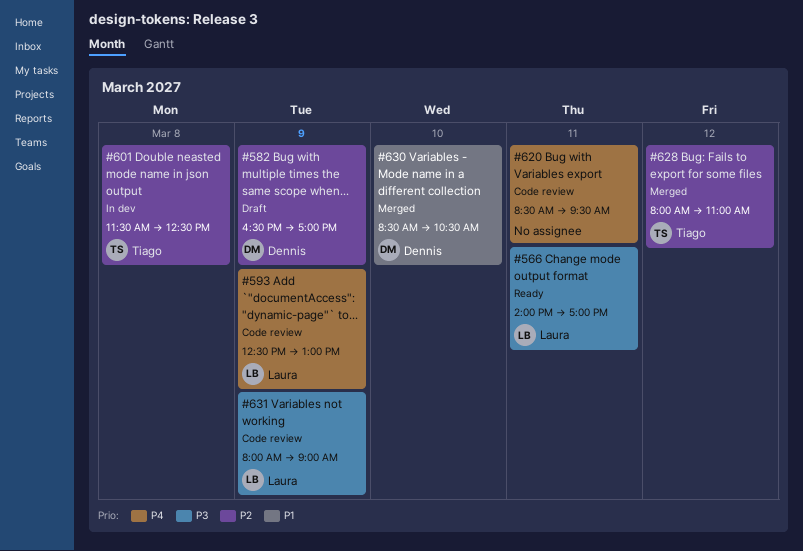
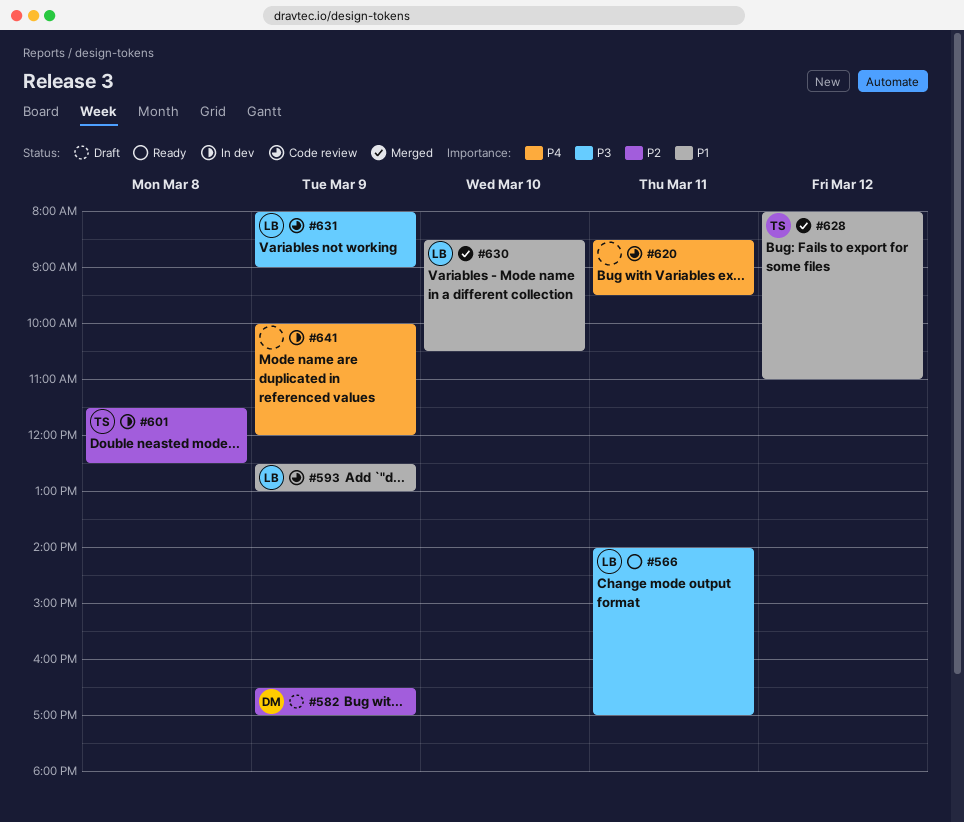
#593, priority: P4 -> P1
#628, priority: P2 -> P1
#630, owner: Dennis -> Laura
#641: none -> present

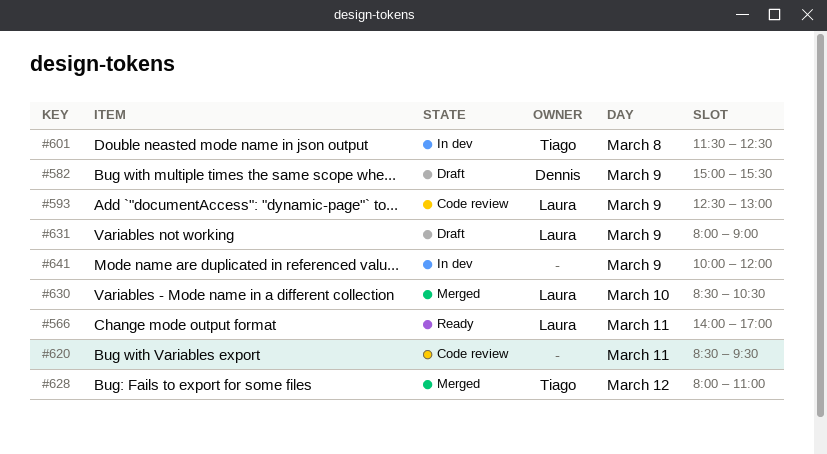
#582, begins: 16:30 -> 15:00
#582, ends: 17:00 -> 15:30
#631, status: Code review -> Draft

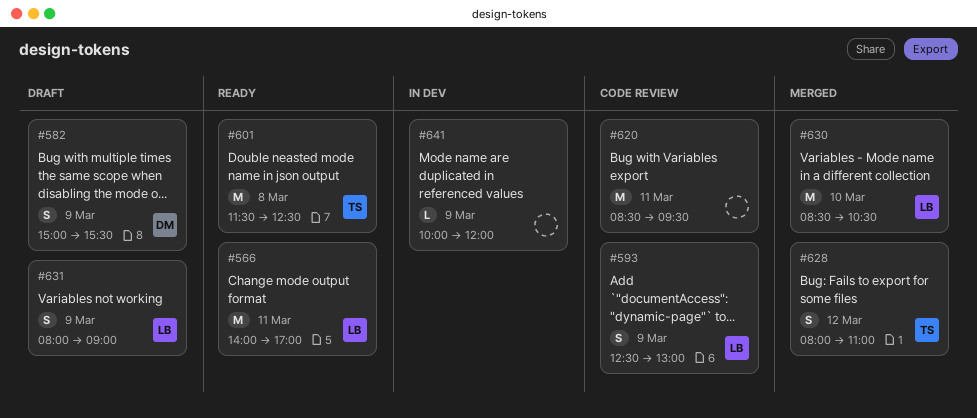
#601, status: In dev -> Ready

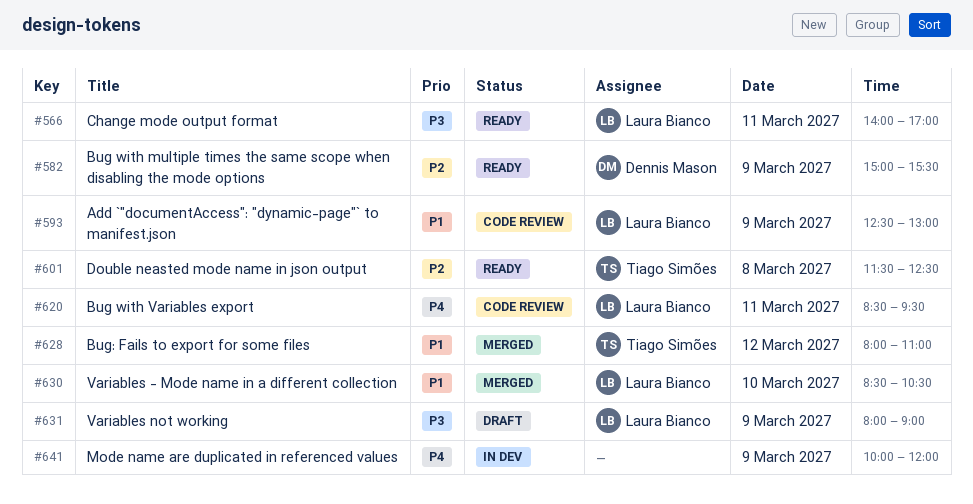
#582, status: Draft -> Ready
#620, owner: none -> Laura Bianco

